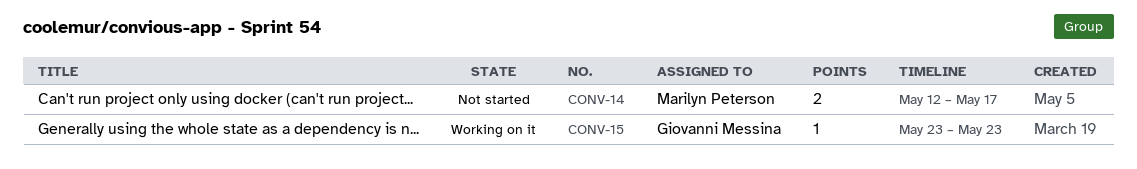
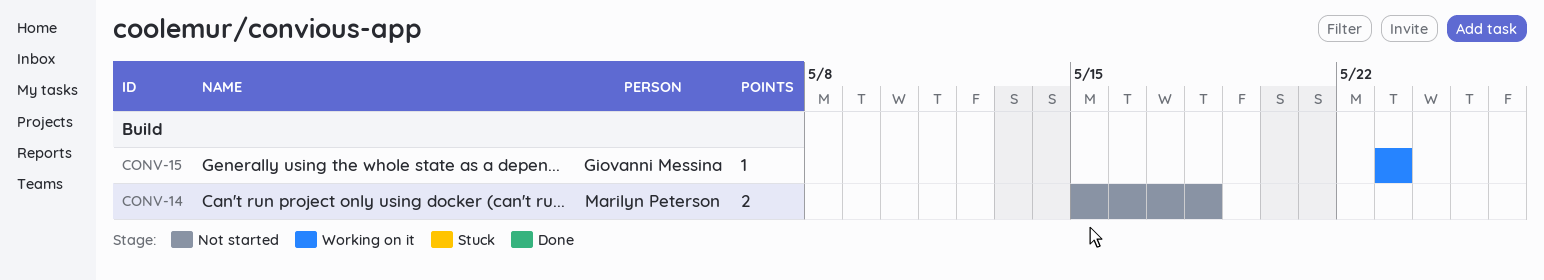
CONV-14, start: May 12 -> May 15
CONV-14, due: May 17 -> May 18

